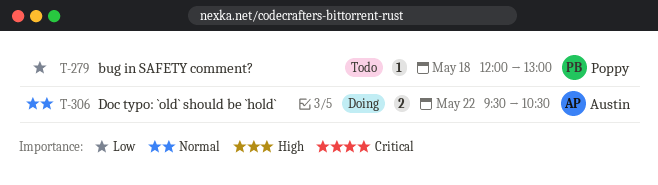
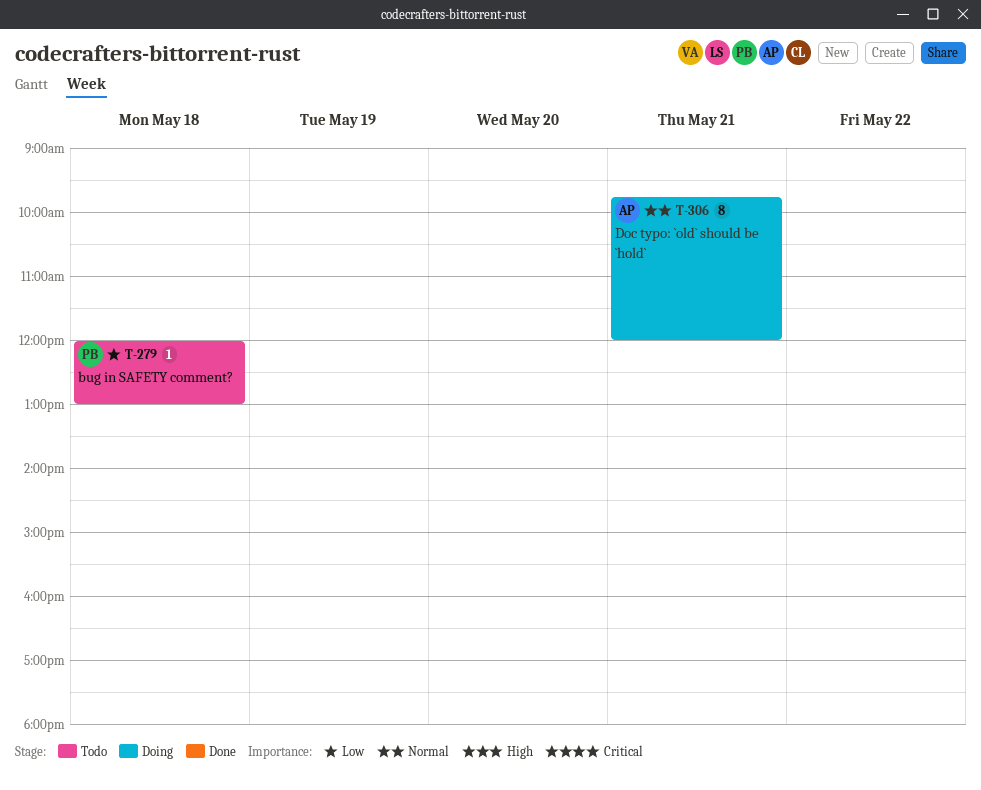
T-306, estimate: 2 -> 8
T-306, day: May 22 -> May 21
T-306, begins: 09:30 -> 09:45
T-306, ends: 10:30 -> 12:00

